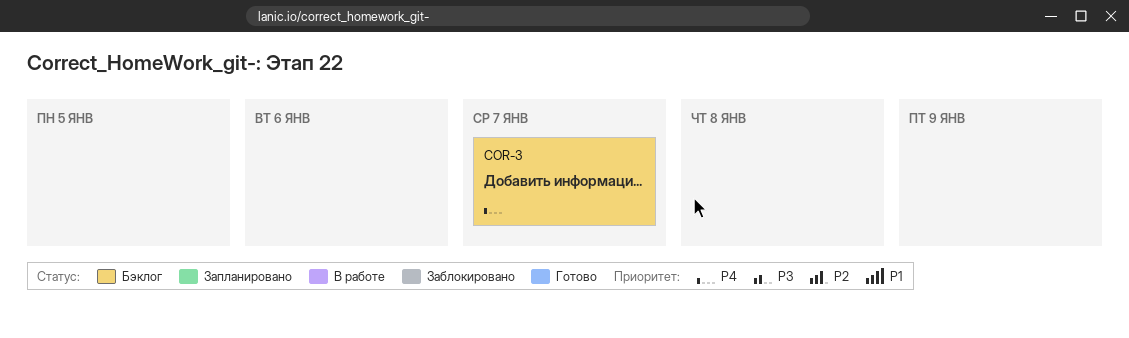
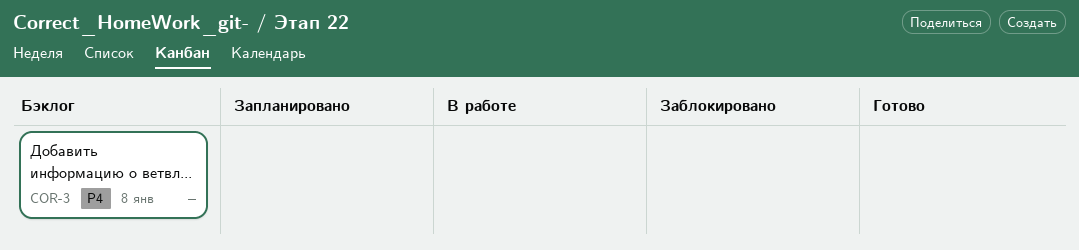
COR-3, due: Jan 7 -> Jan 8

